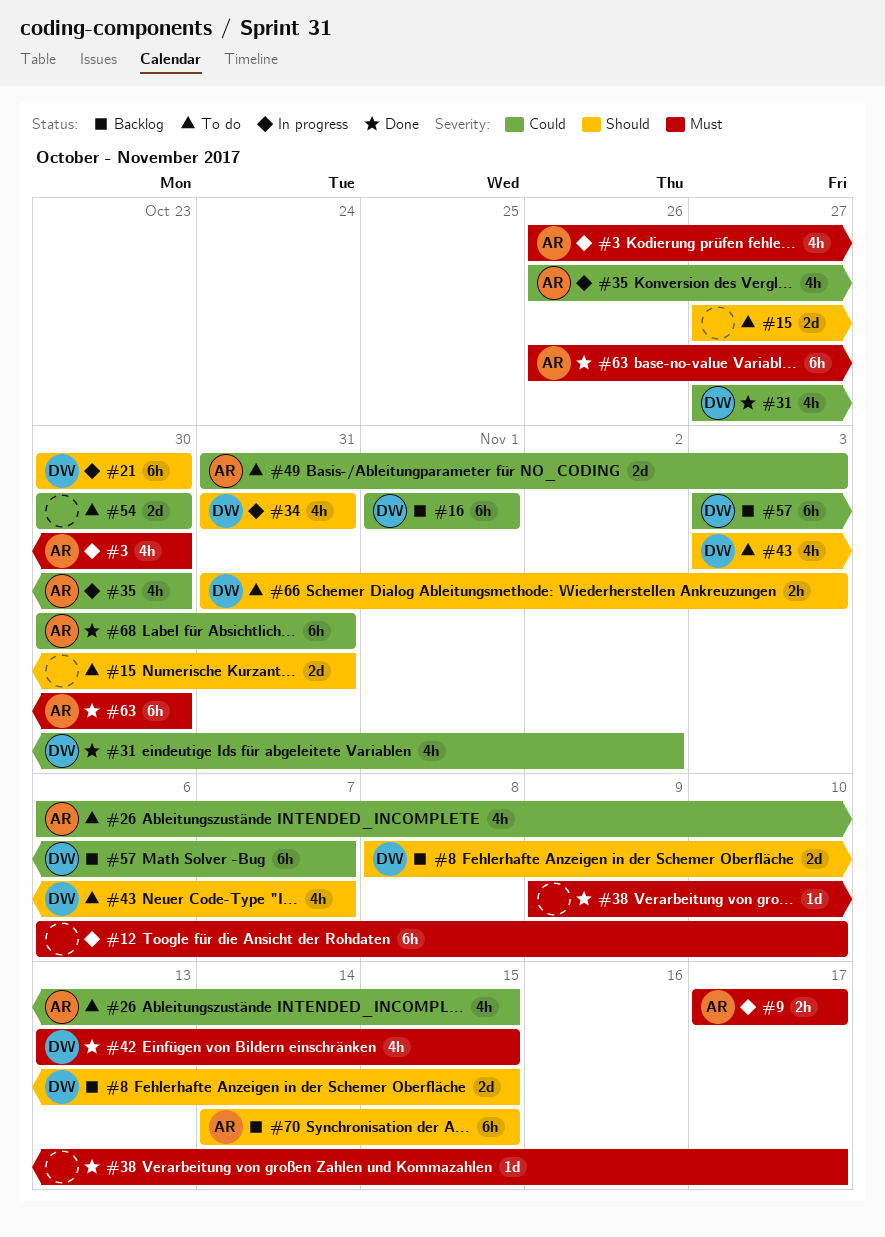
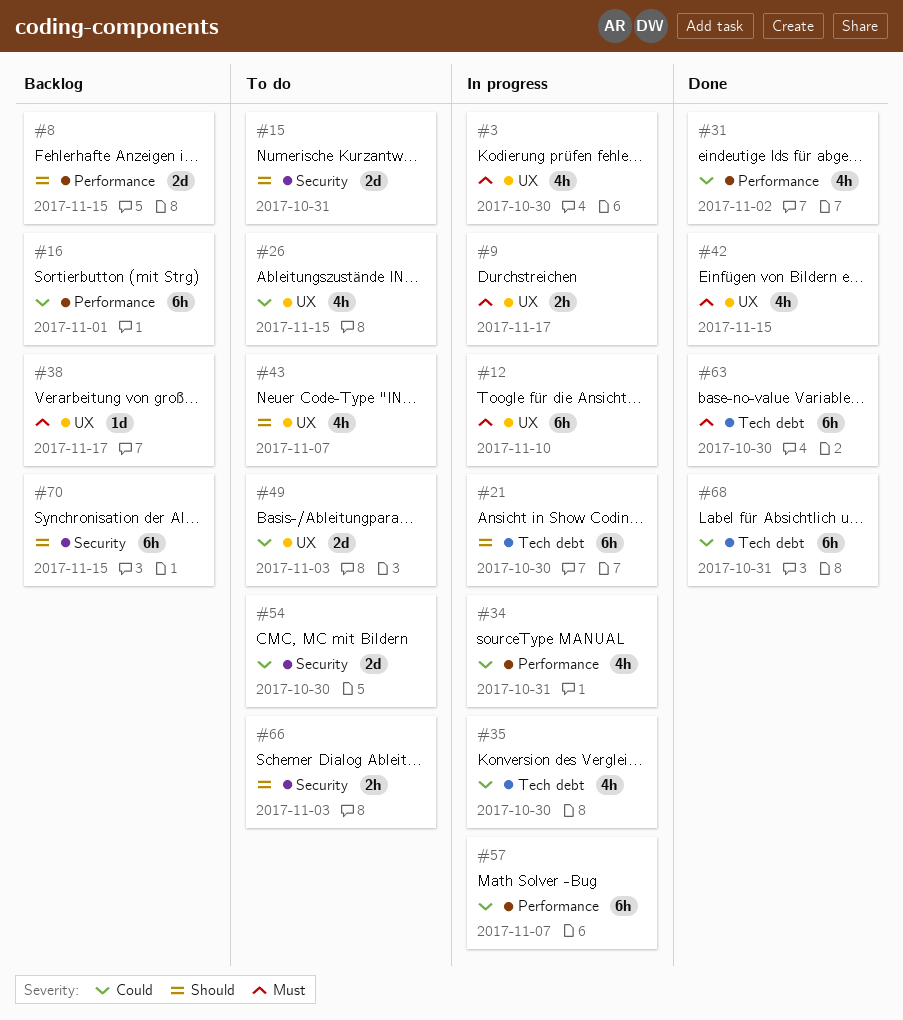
#34, priority: Should -> Could
#38, status: Done -> Backlog
#57, status: Backlog -> In progress

